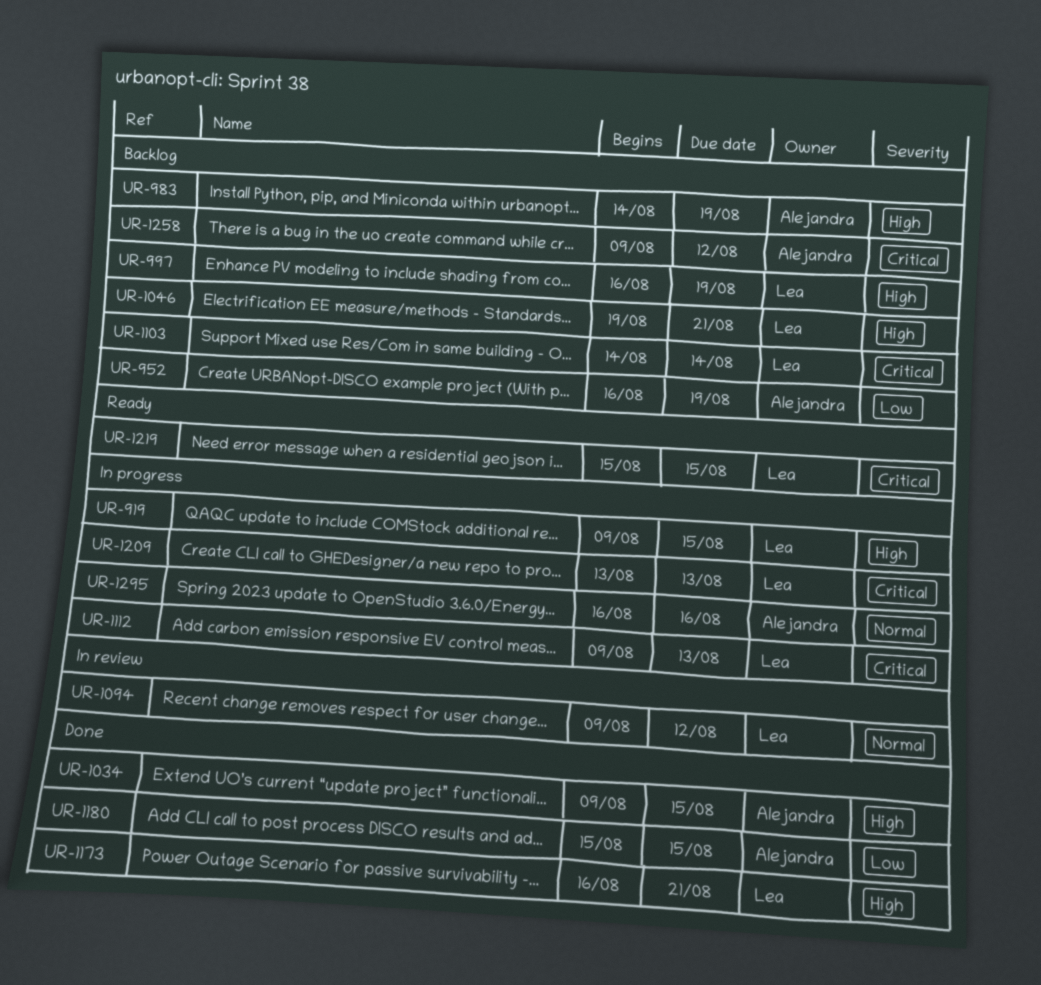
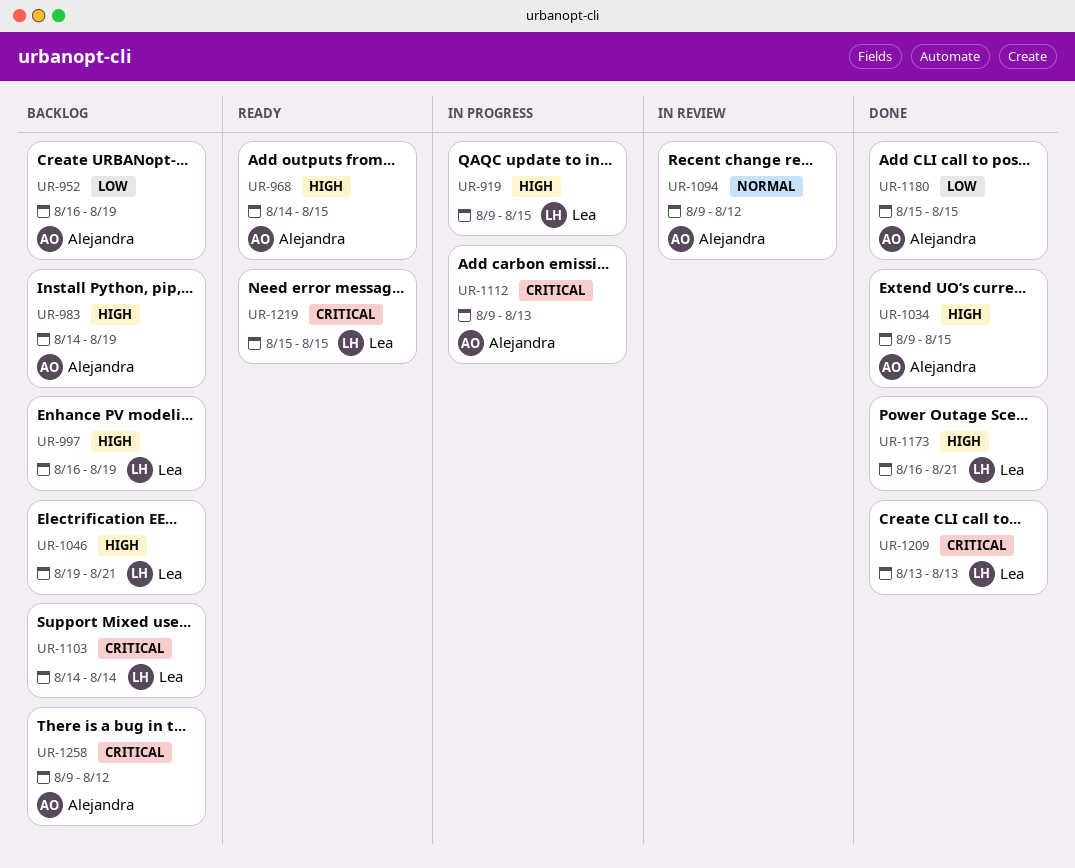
UR-968: none -> present
UR-1094, owner: Lea -> Alejandra
UR-1112, owner: Lea -> Alejandra
UR-1209, status: In progress -> Done
UR-1295: present -> none

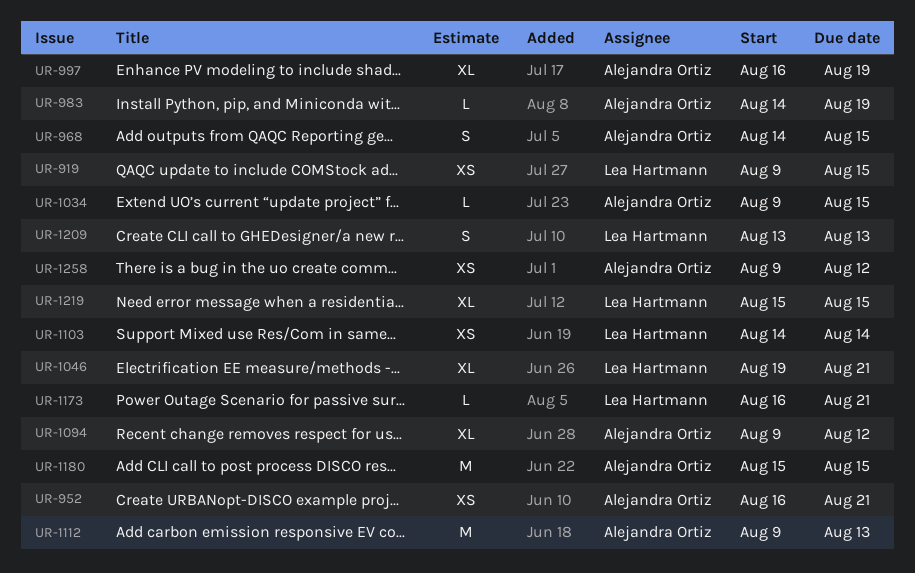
UR-952, due: Aug 19 -> Aug 21
UR-997, owner: Lea Hartmann -> Alejandra Ortiz

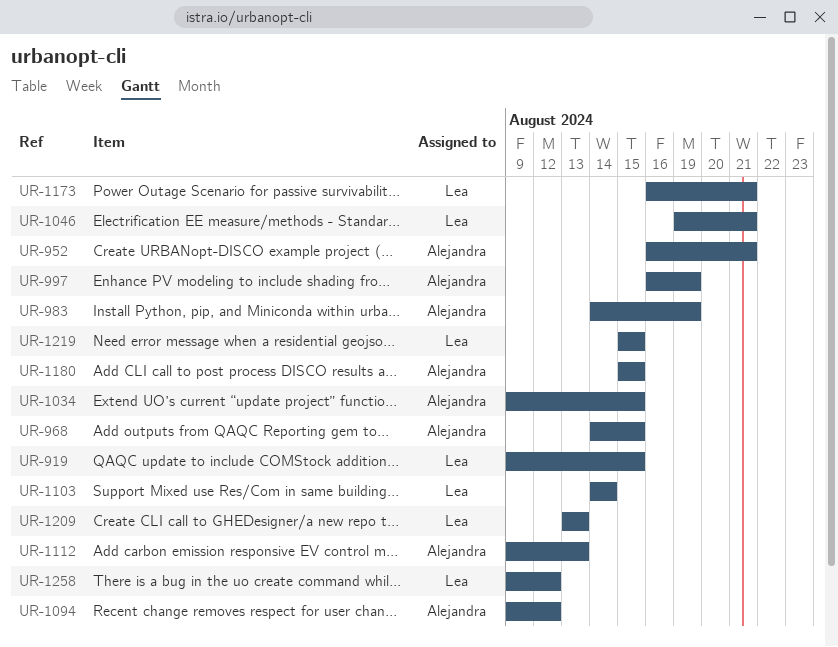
UR-1258, owner: Alejandra Ortiz -> Lea Hartmann

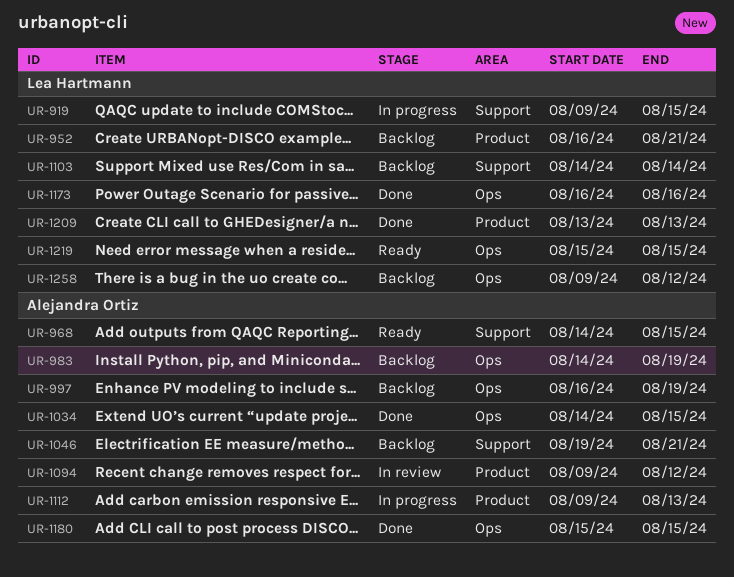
UR-952, owner: Alejandra Ortiz -> Lea Hartmann
UR-1034, start: Aug 9 -> Aug 14
UR-1046, owner: Lea Hartmann -> Alejandra Ortiz
UR-1173, due: Aug 21 -> Aug 16

